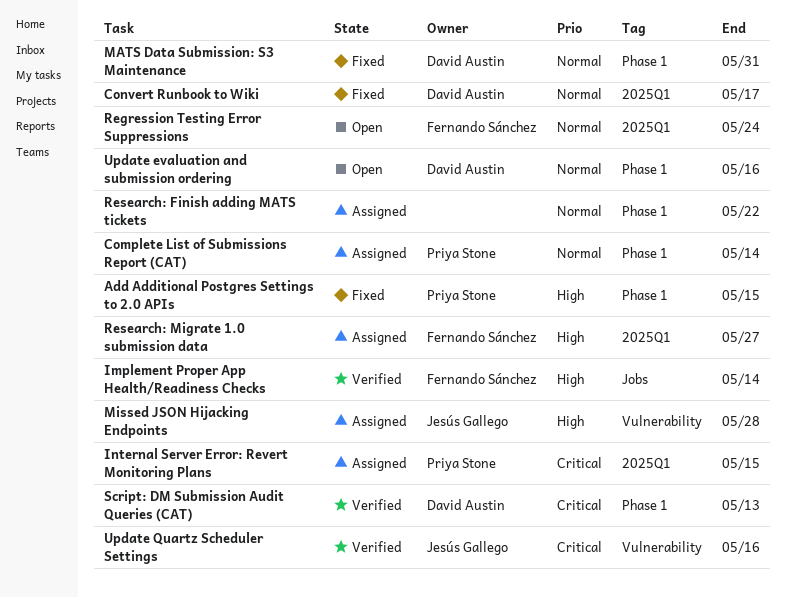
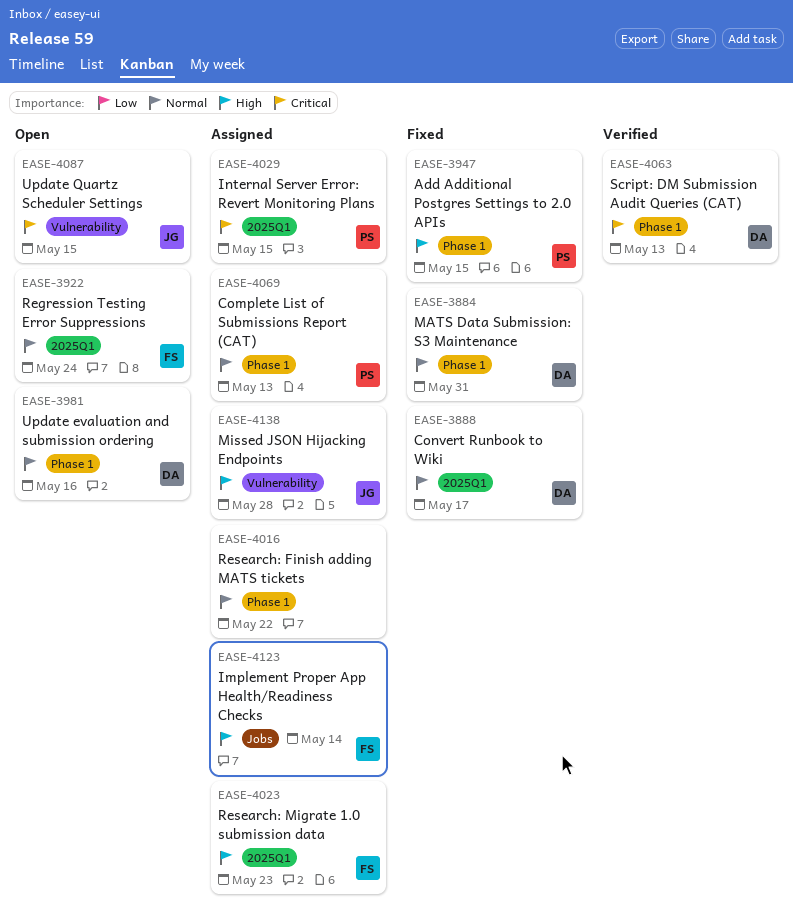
Complete List of Submissions Report (CAT), due: May 14 -> May 13
Implement Proper App Health/Readiness Checks, status: Verified -> Assigned
Research: Migrate 1.0 submission data, due: May 27 -> May 23
Update Quartz Scheduler Settings, status: Verified -> Open
Update Quartz Scheduler Settings, due: May 16 -> May 15

